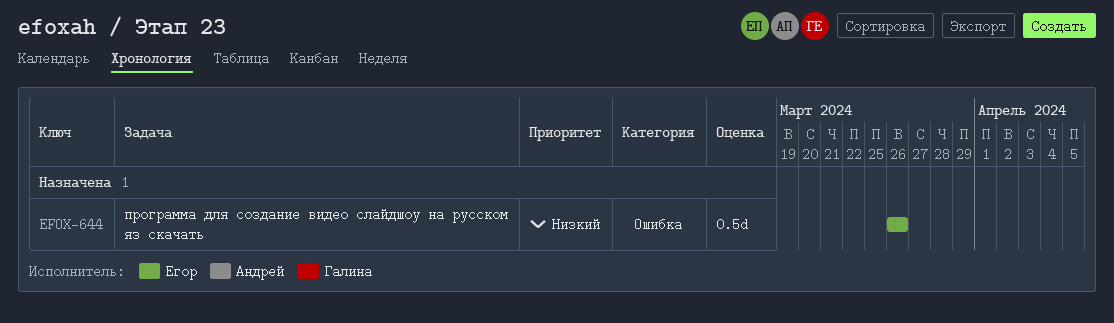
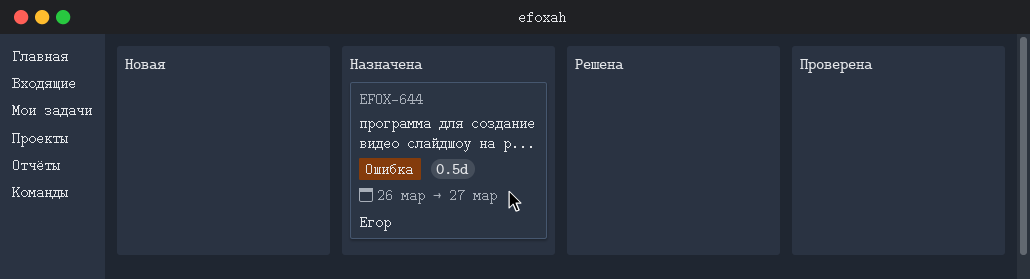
EFOX-644, due: Mar 26 -> Mar 27

